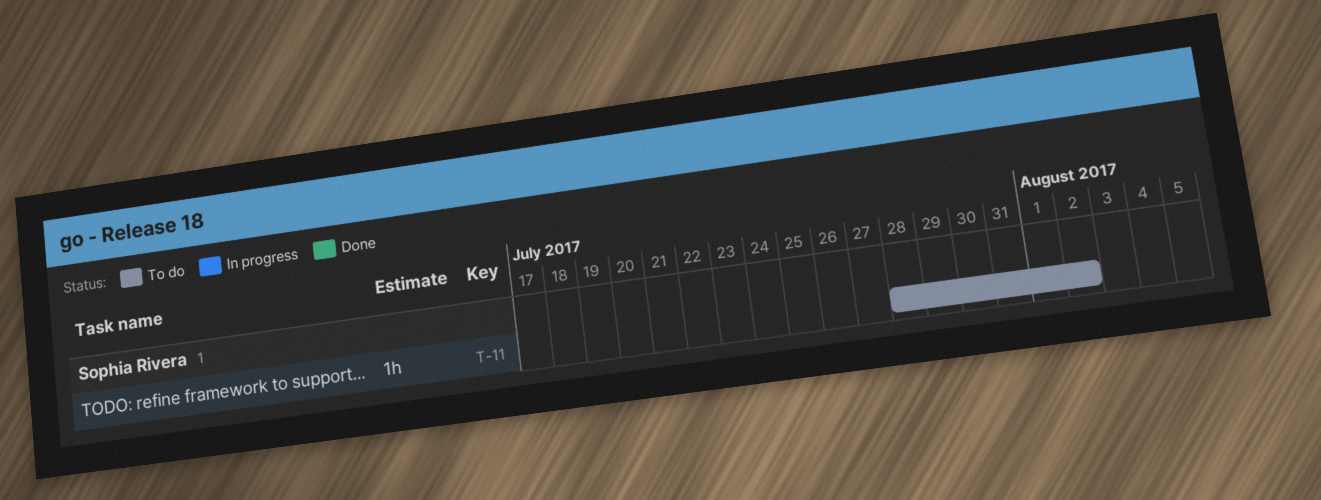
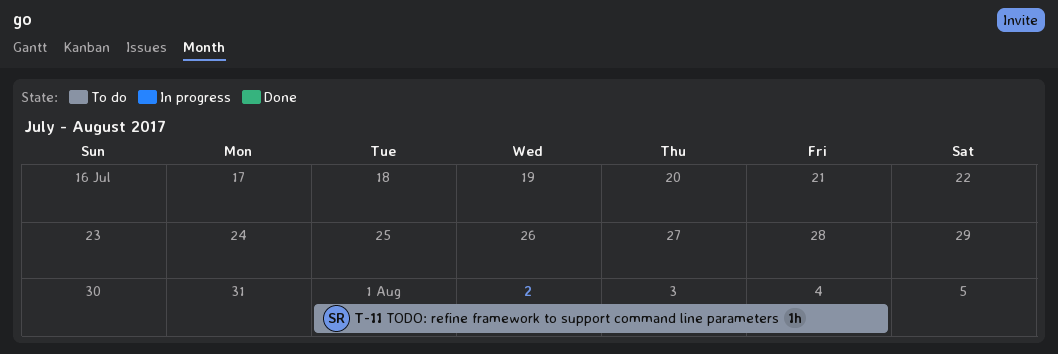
T-11, start: Jul 28 -> Aug 1
T-11, due: Aug 2 -> Aug 4

